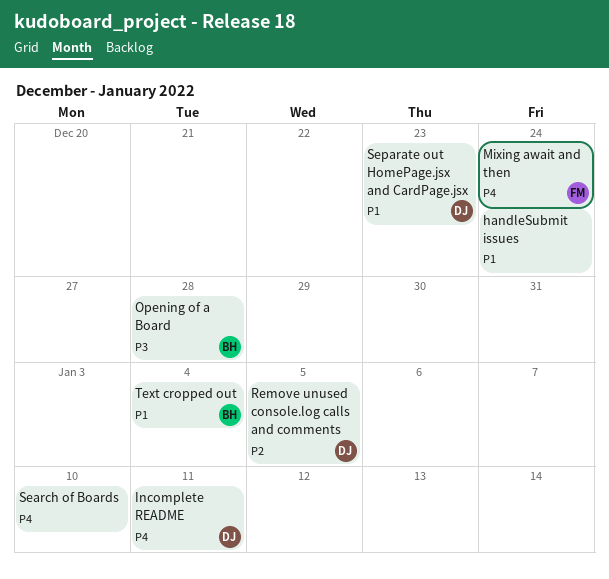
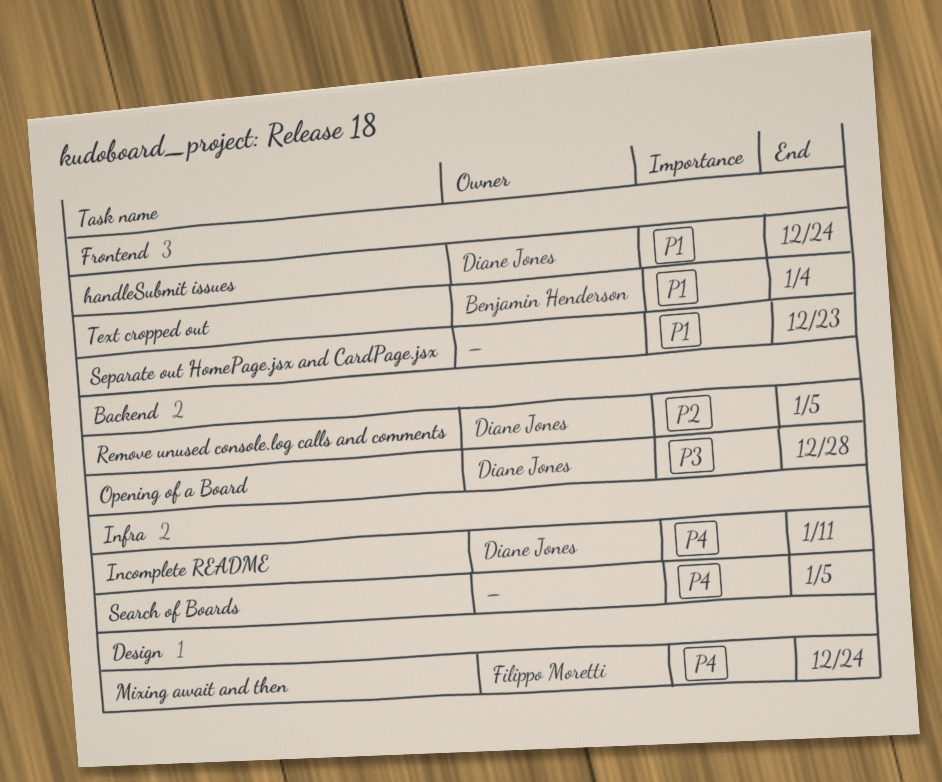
handleSubmit issues, owner: none -> Diane Jones
Opening of a Board, owner: Benjamin Henderson -> Diane Jones
Search of Boards, due: Jan 10 -> Jan 5
Separate out HomePage.jsx and CardPage.jsx, owner: Diane Jones -> none

